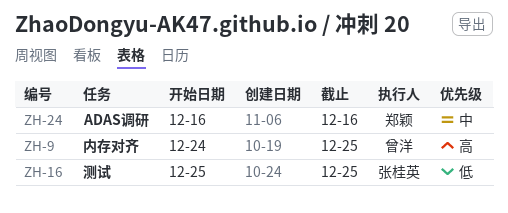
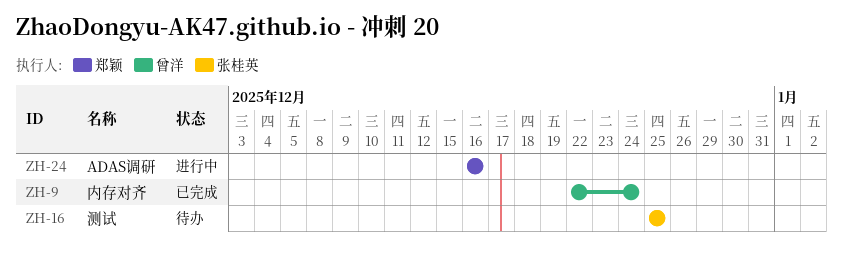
ZH-9, start: Dec 24 -> Dec 22
ZH-9, due: Dec 25 -> Dec 24

